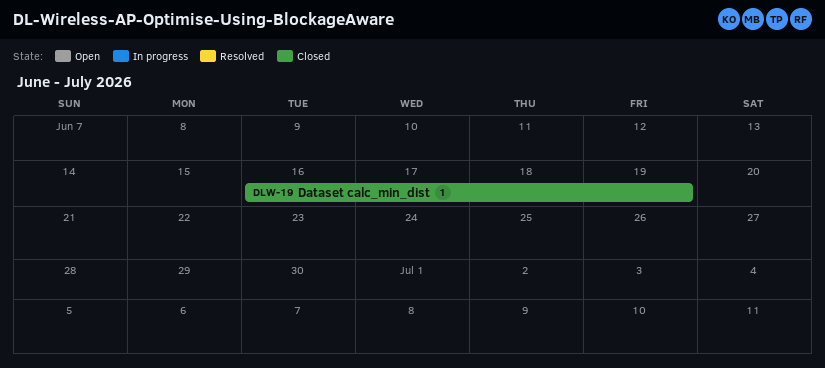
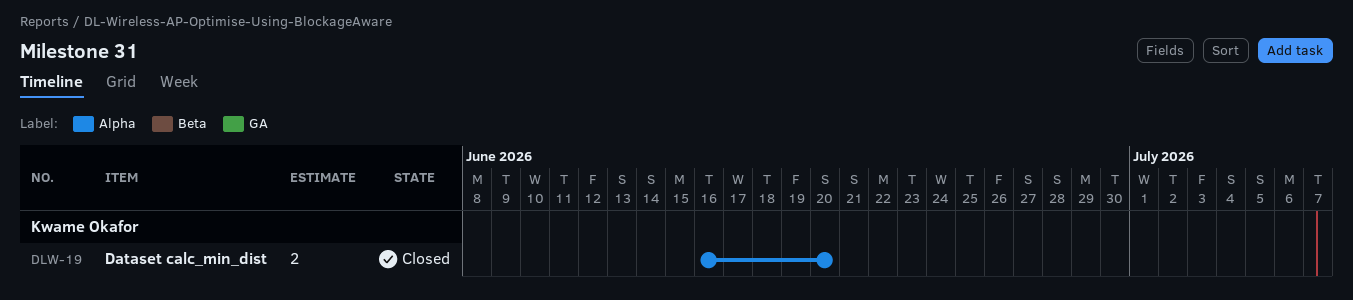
DLW-19, estimate: 1 -> 2
DLW-19, due: Jun 19 -> Jun 20

